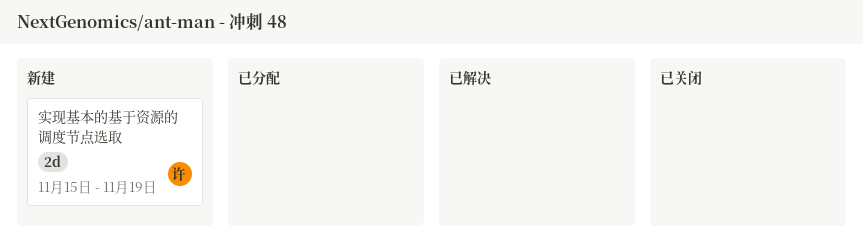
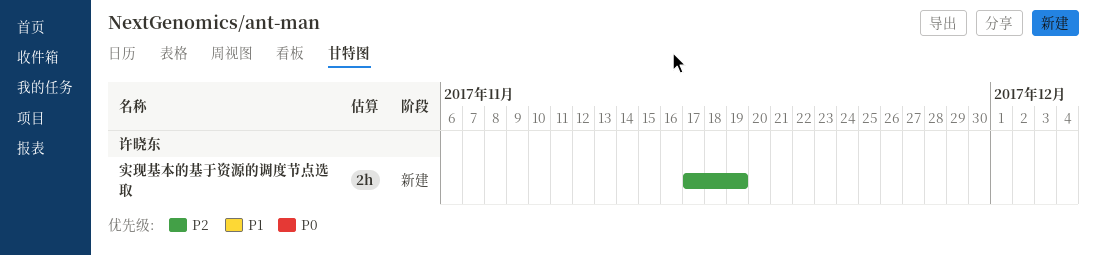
实现基本的基于资源的调度节点选取, estimate: 2d -> 2h
实现基本的基于资源的调度节点选取, start: Nov 15 -> Nov 17

